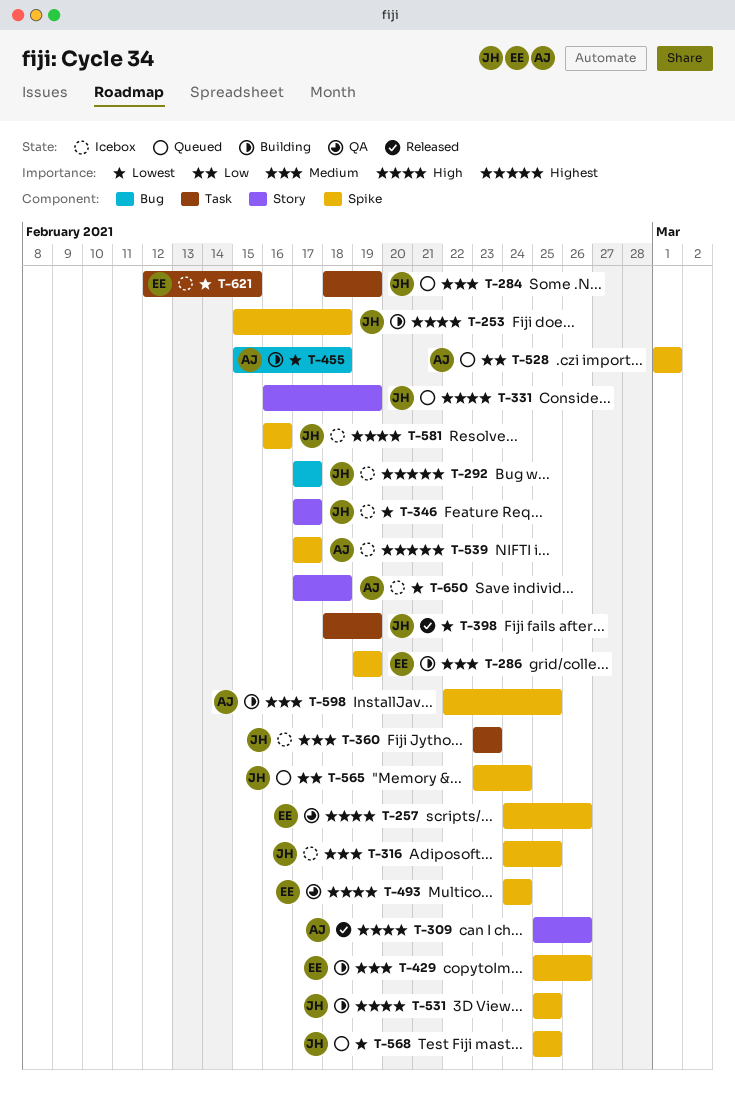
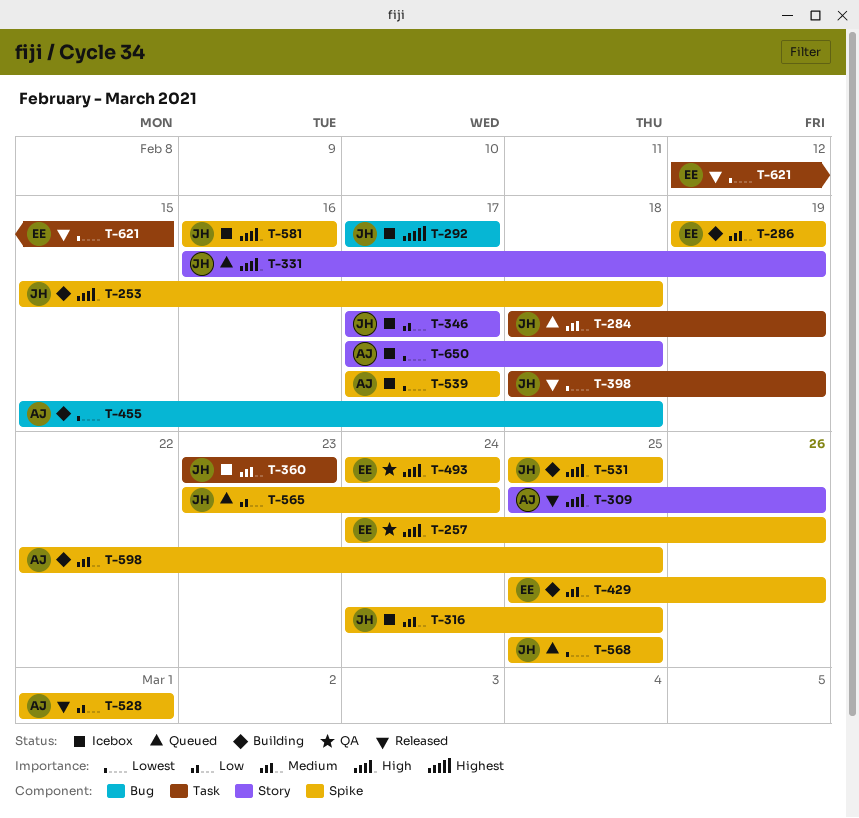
T-346, priority: Lowest -> Low
T-528, status: Queued -> Released
T-539, priority: Highest -> Lowest
T-621, status: Icebox -> Released

